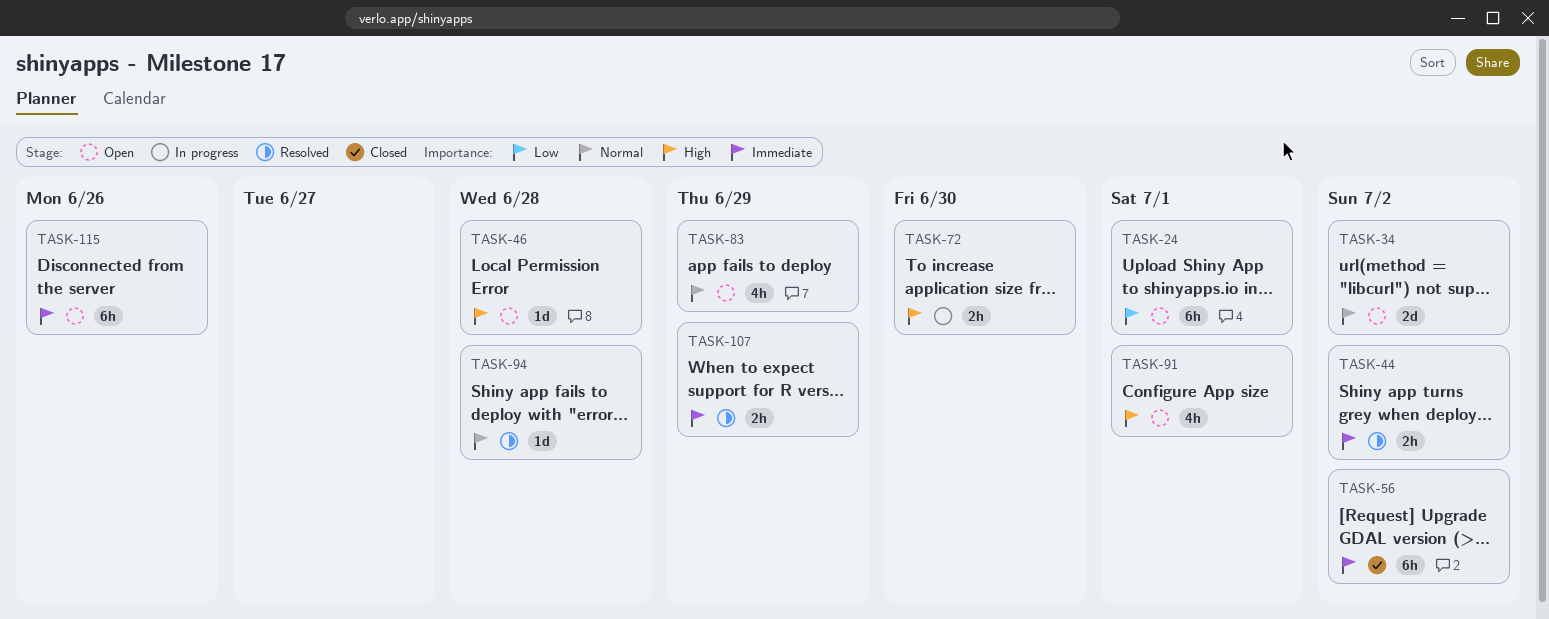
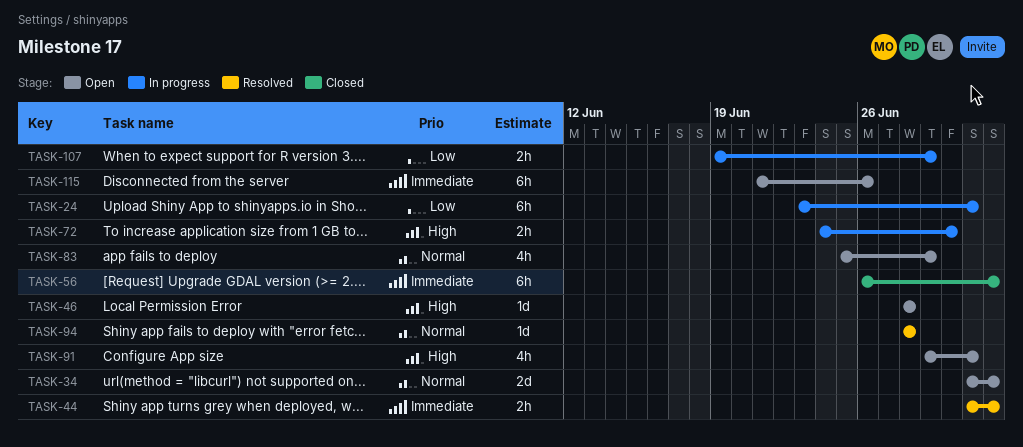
TASK-24, status: Open -> In progress
TASK-107, status: Resolved -> In progress
TASK-107, priority: Immediate -> Low

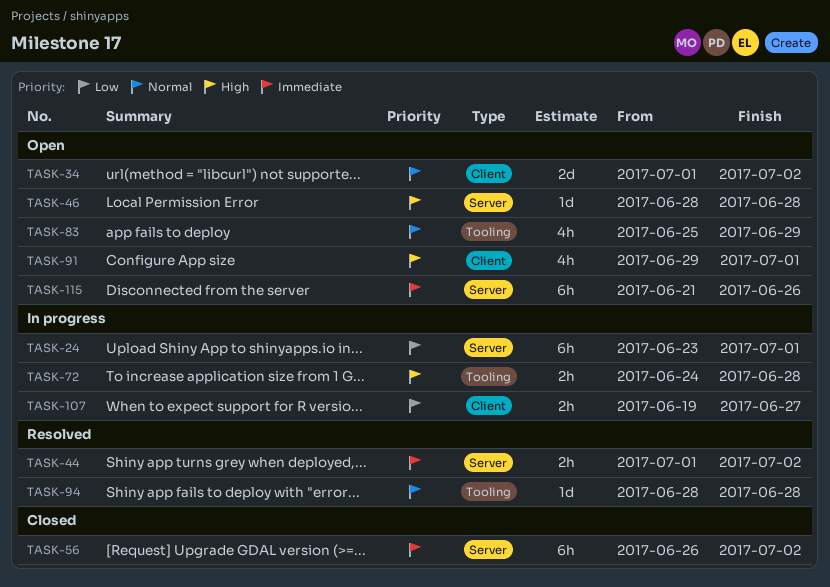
TASK-72, due: Jun 30 -> Jun 28
TASK-107, due: Jun 29 -> Jun 27

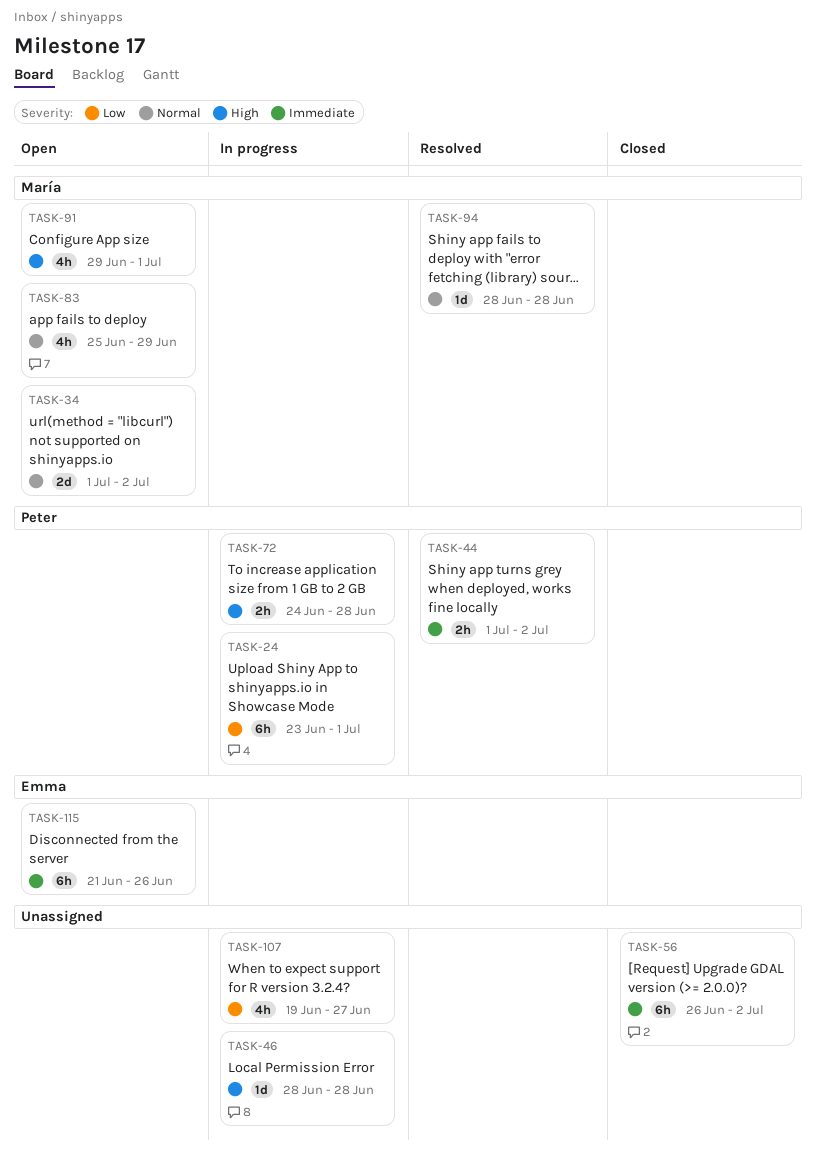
TASK-46, status: Open -> In progress
TASK-107, estimate: 2h -> 4h

